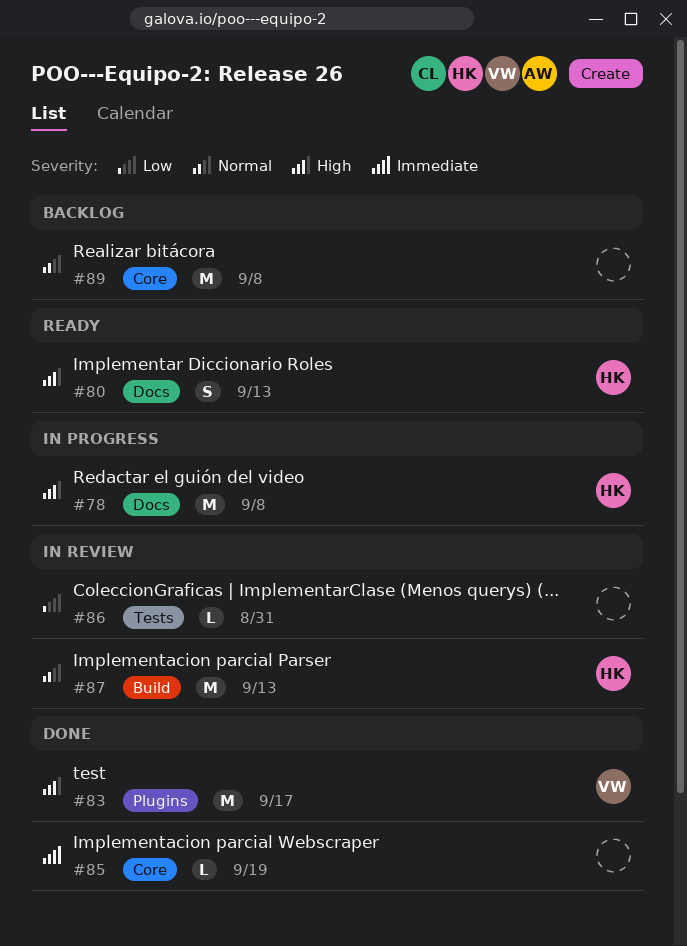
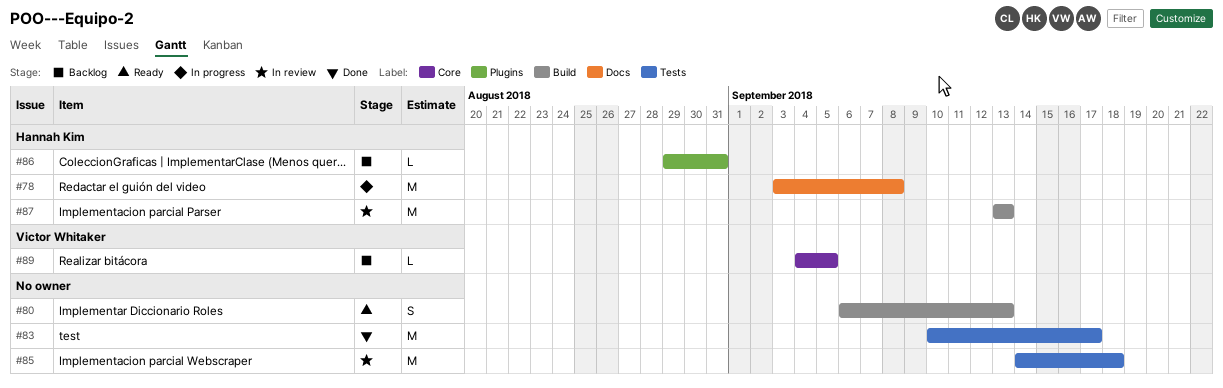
#80, owner: Hannah Kim -> none
#80, label: Docs -> Build
#83, owner: Victor Whitaker -> none
#83, label: Plugins -> Tests
#85, status: Done -> In review
#85, label: Core -> Tests
#85, estimate: L -> M
#85, due: Sep 19 -> Sep 18
#86, status: In review -> Backlog
#86, owner: none -> Hannah Kim
#86, label: Tests -> Plugins
#89, owner: none -> Victor Whitaker
#89, estimate: M -> L
#89, due: Sep 8 -> Sep 5

